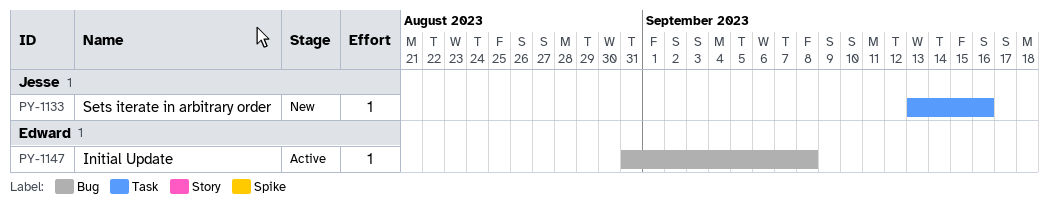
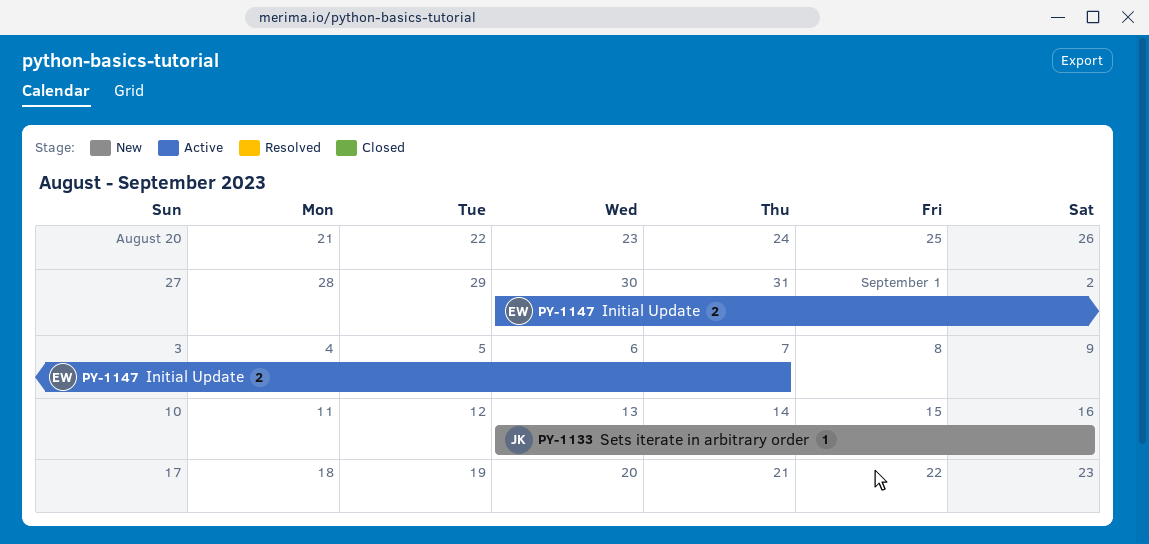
PY-1147, estimate: 1 -> 2
PY-1147, start: Aug 31 -> Aug 30
PY-1147, due: Sep 8 -> Sep 7

